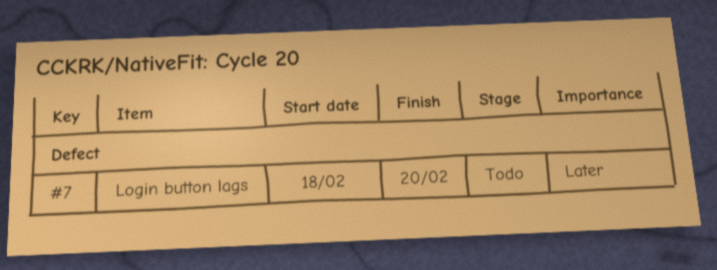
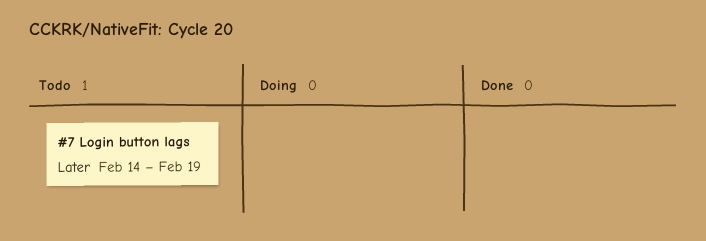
#7, start: Feb 18 -> Feb 14
#7, due: Feb 20 -> Feb 19

